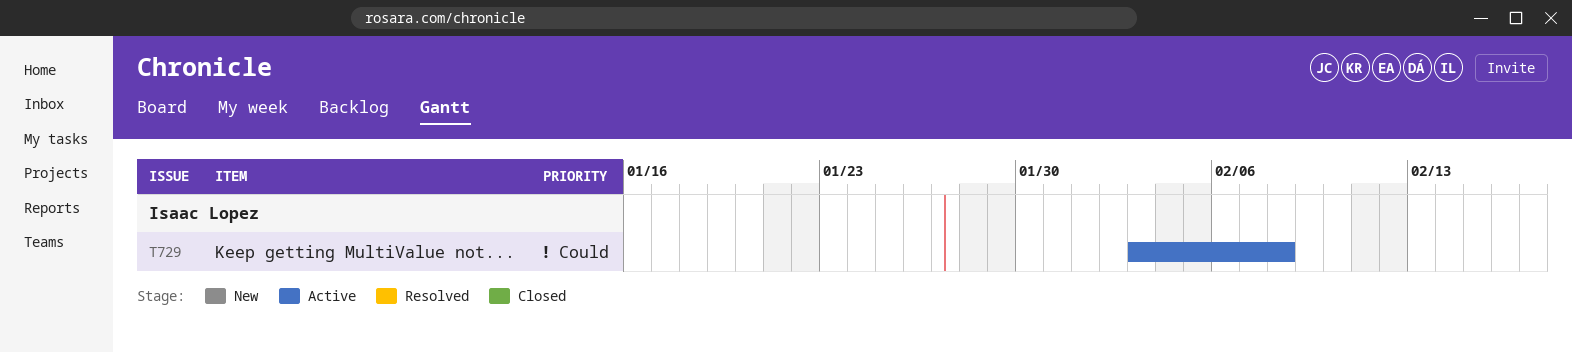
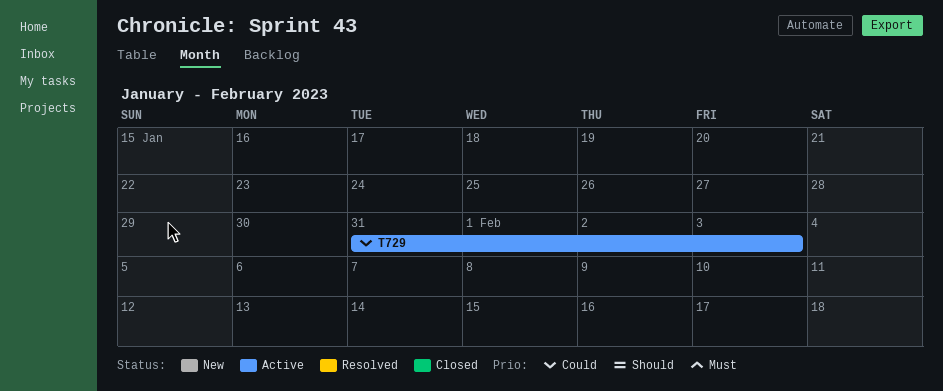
T729, start: Feb 3 -> Jan 31
T729, due: Feb 8 -> Feb 3

